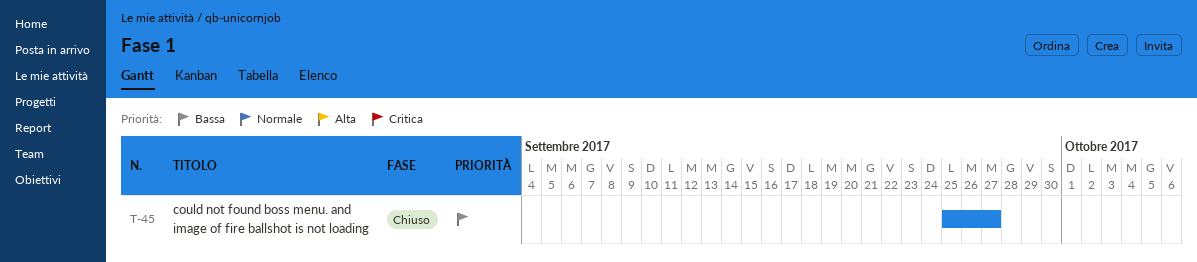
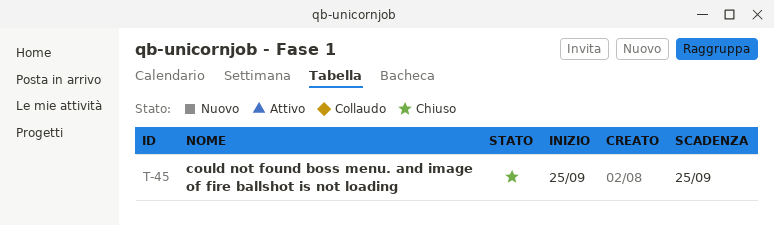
T-45, due: Sep 27 -> Sep 25

